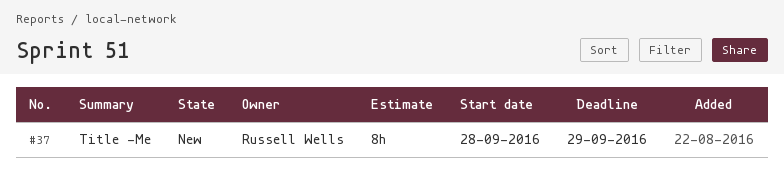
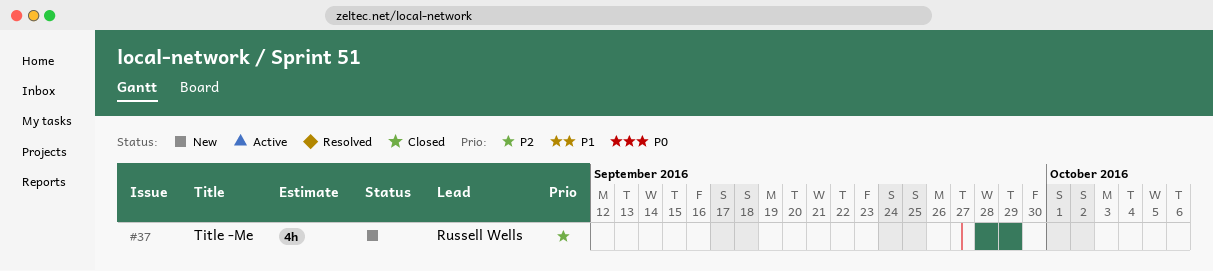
#37, estimate: 8h -> 4h

